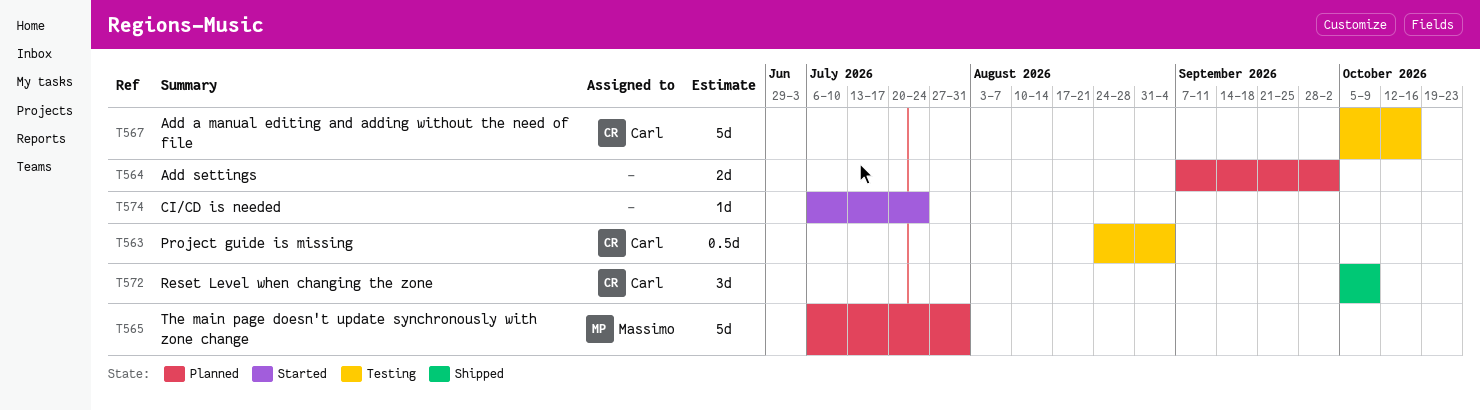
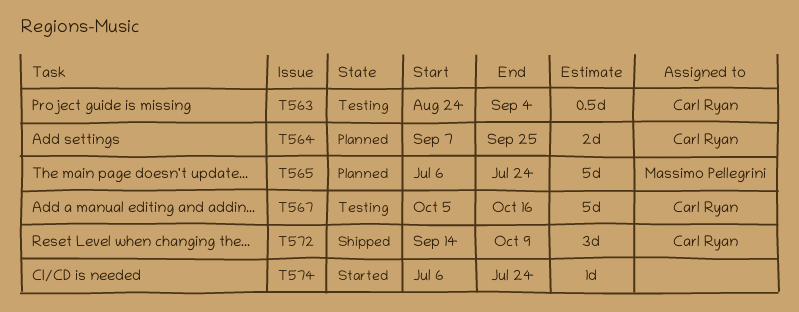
T564, owner: none -> Carl Ryan
T564, due: Oct 2 -> Sep 25
T565, due: Jul 31 -> Jul 24
T572, start: Oct 5 -> Sep 14

